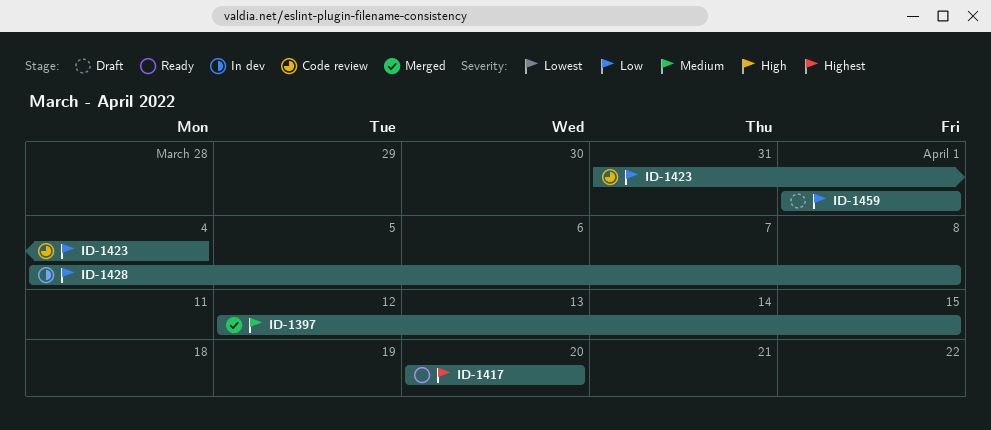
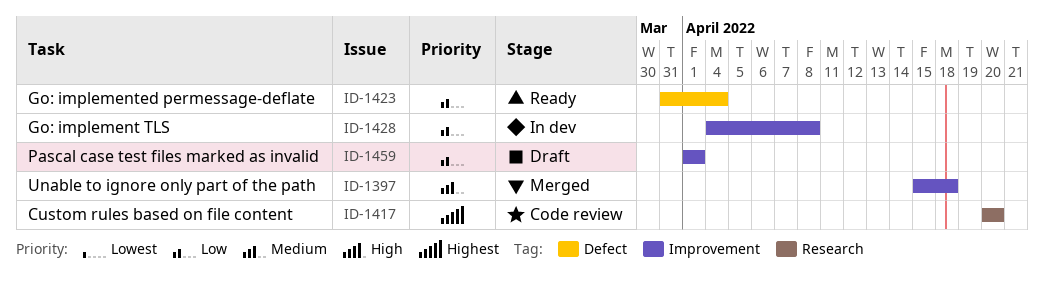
ID-1397, start: Apr 12 -> Apr 15
ID-1397, due: Apr 15 -> Apr 18
ID-1417, status: Ready -> Code review
ID-1423, status: Code review -> Ready

